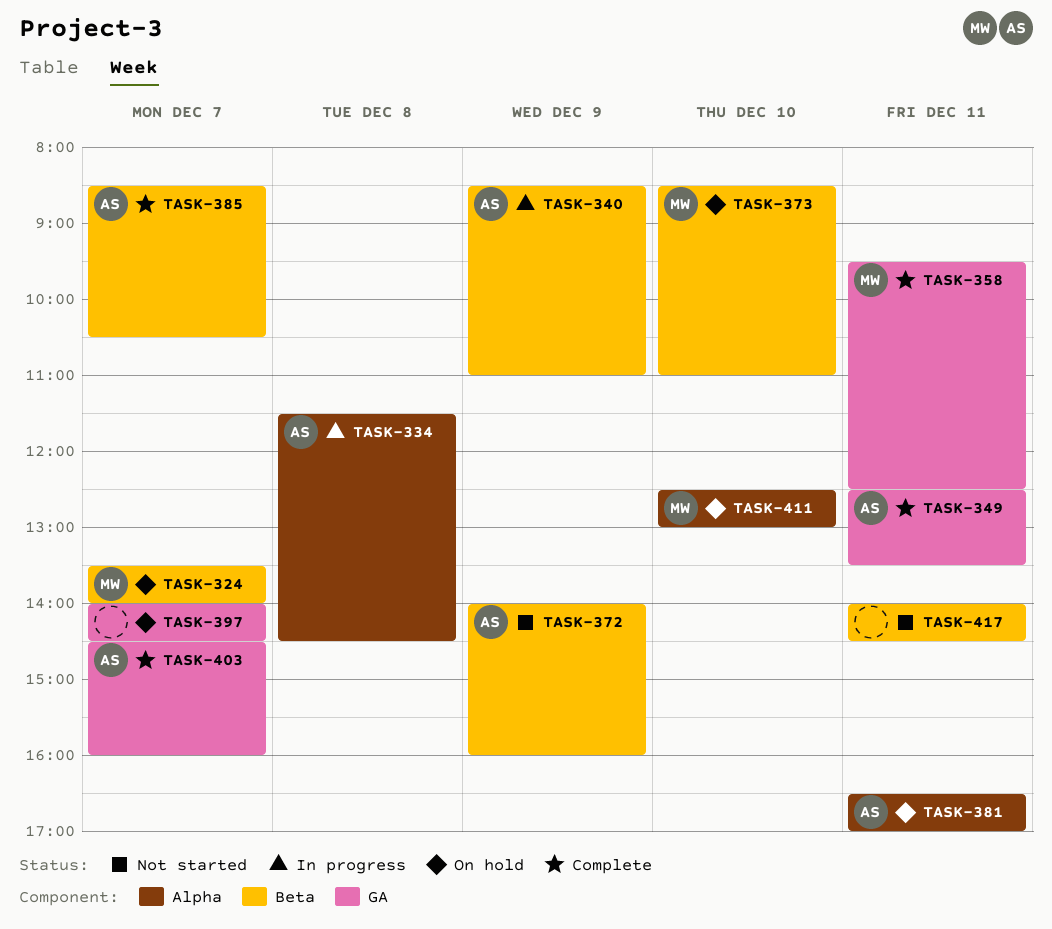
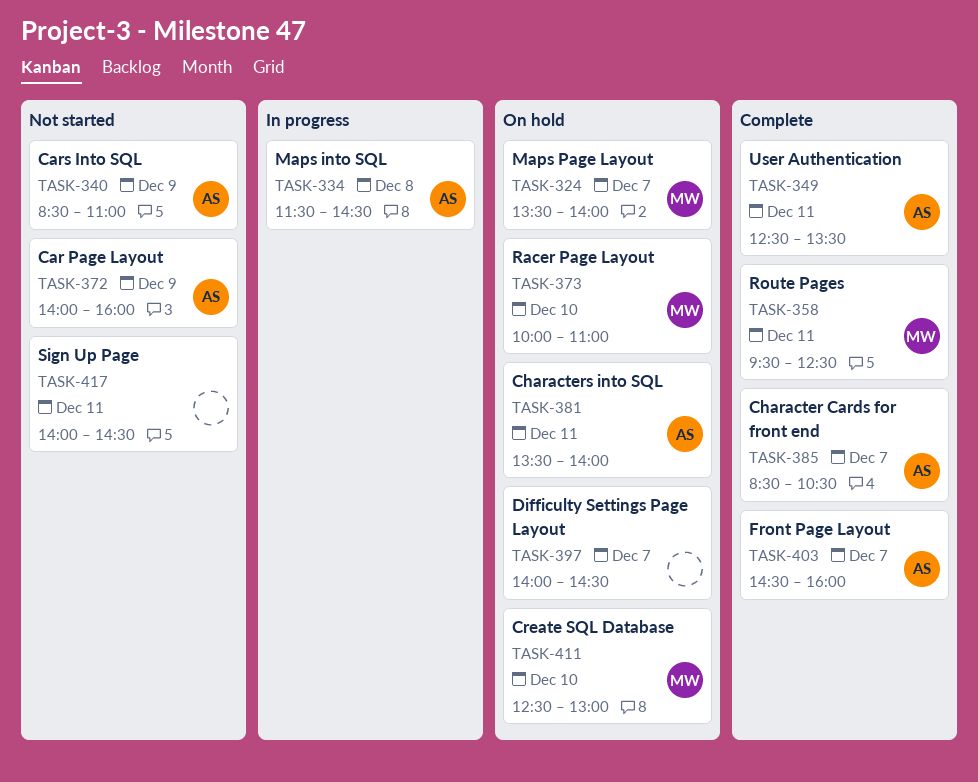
TASK-340, status: In progress -> Not started
TASK-373, begins: 08:30 -> 10:00
TASK-381, begins: 16:30 -> 13:30
TASK-381, ends: 17:00 -> 14:00

